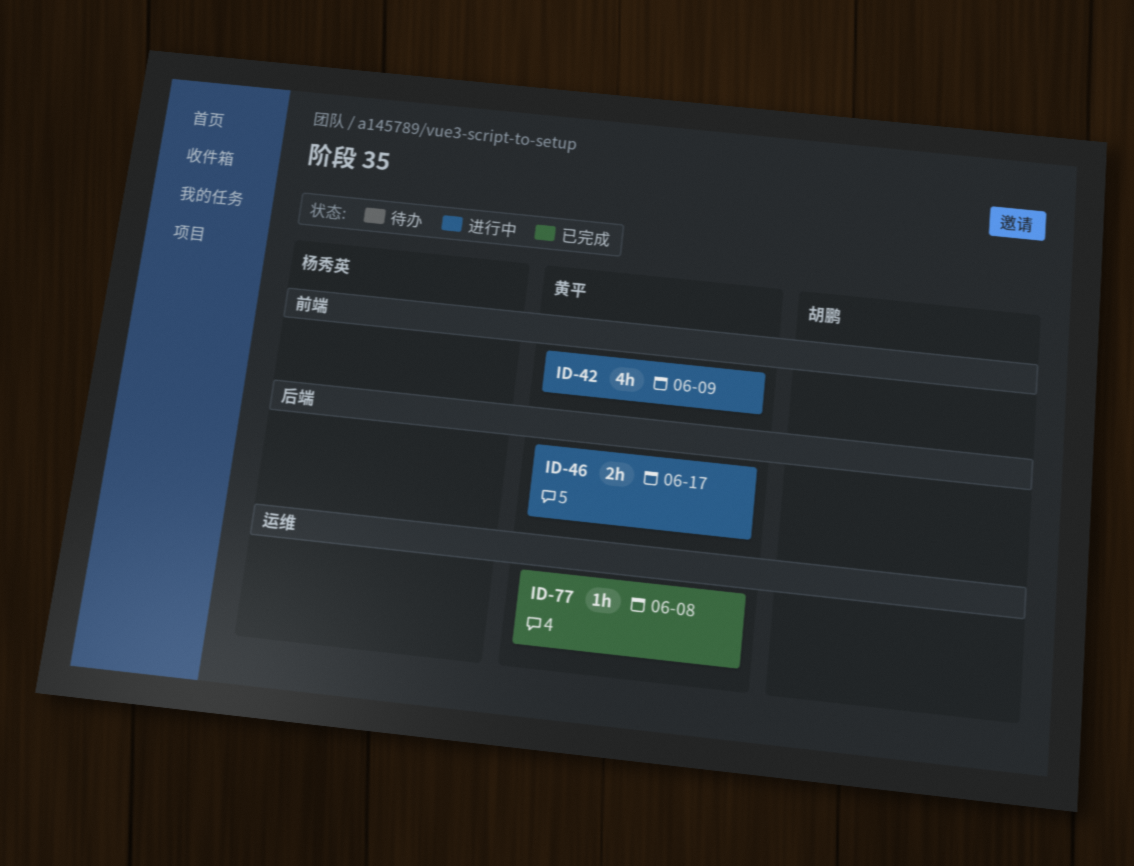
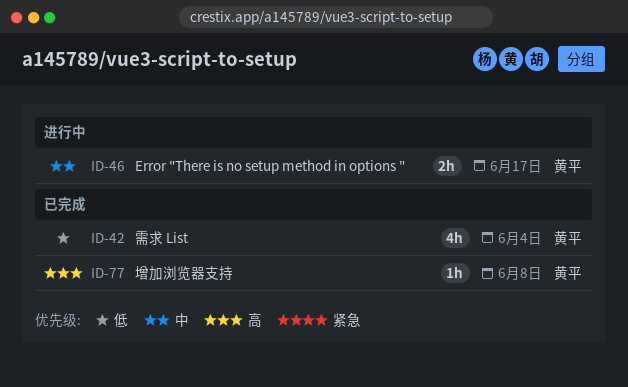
ID-42, status: 进行中 -> 已完成
ID-42, due: Jun 9 -> Jun 4

